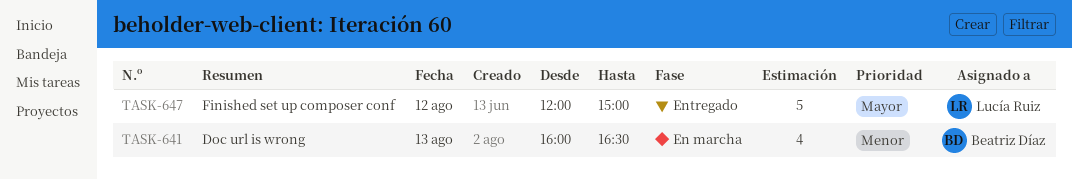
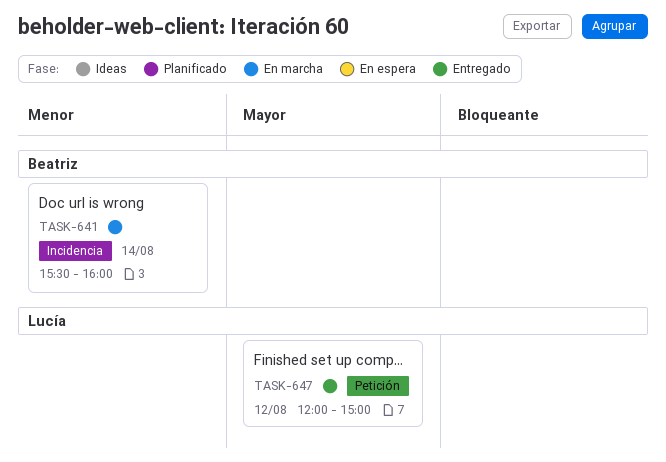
TASK-641, day: Aug 13 -> Aug 14
TASK-641, begins: 16:00 -> 15:30
TASK-641, ends: 16:30 -> 16:00

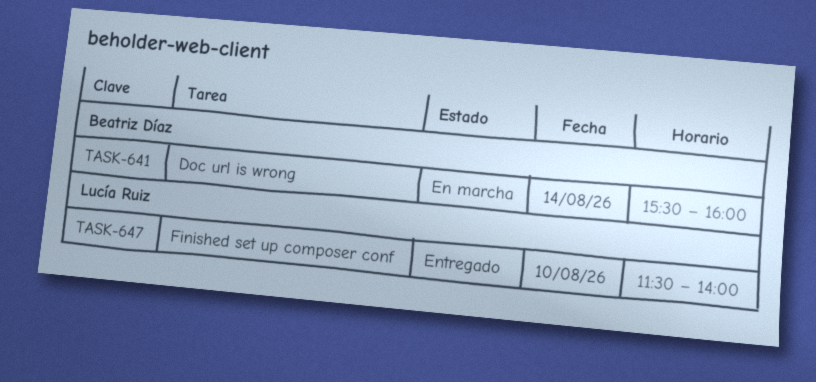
TASK-647, day: Aug 12 -> Aug 10
TASK-647, begins: 12:00 -> 11:30
TASK-647, ends: 15:00 -> 14:00

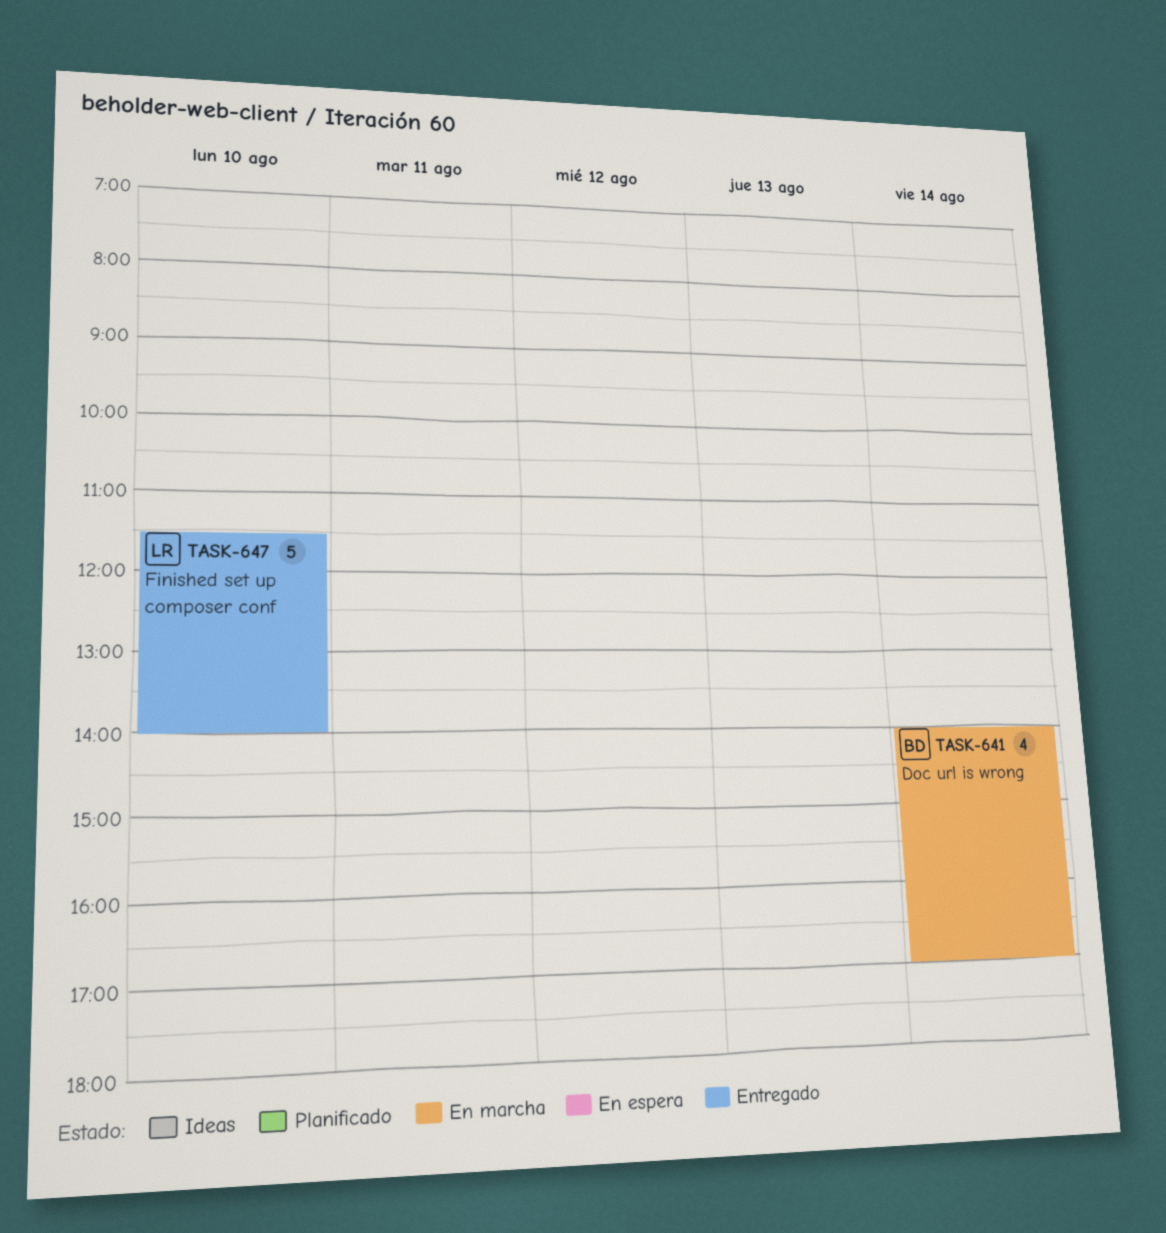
TASK-641, begins: 15:30 -> 14:00
TASK-641, ends: 16:00 -> 17:00

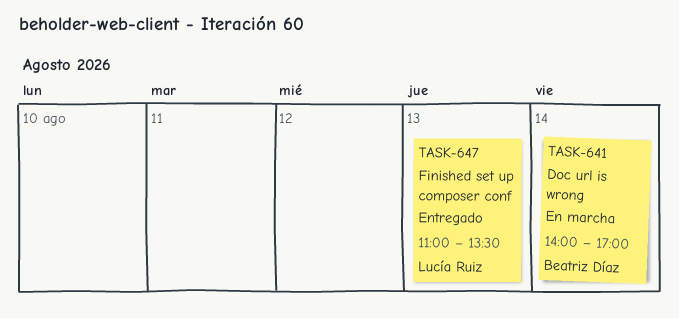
TASK-647, day: Aug 10 -> Aug 13
TASK-647, begins: 11:30 -> 11:00
TASK-647, ends: 14:00 -> 13:30

